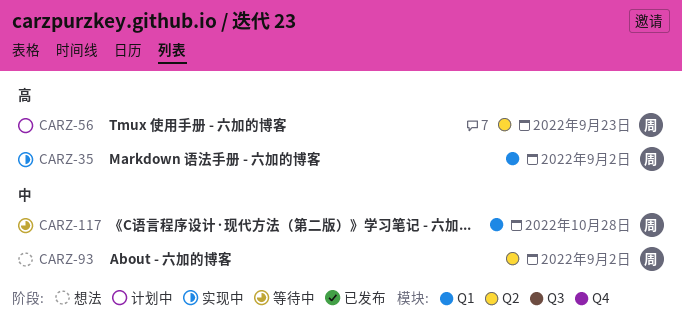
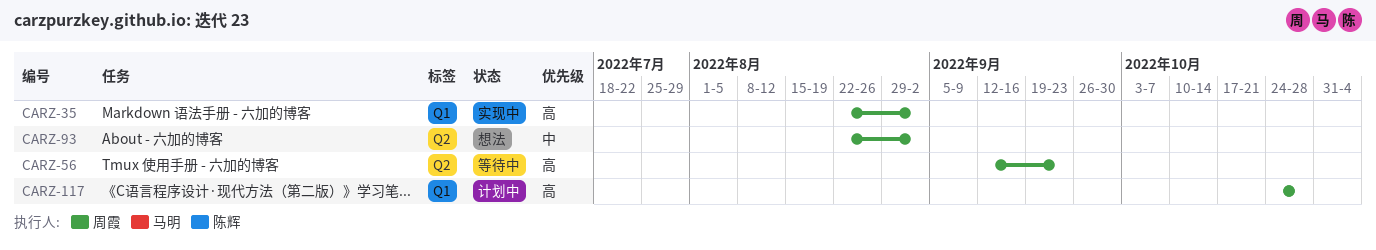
CARZ-56, status: 计划中 -> 等待中
CARZ-117, status: 等待中 -> 计划中
CARZ-117, priority: 中 -> 高

